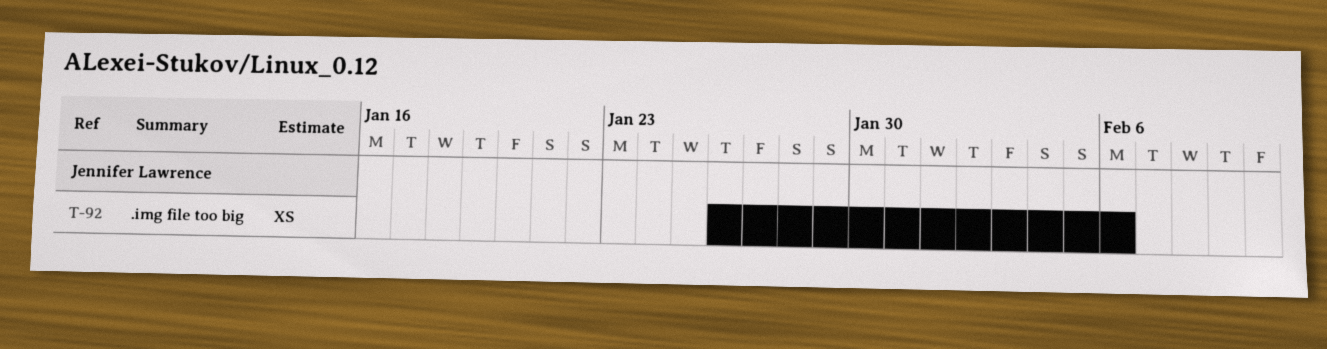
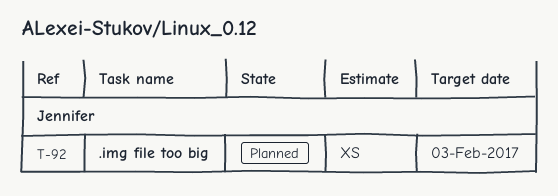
T-92, due: Feb 6 -> Feb 3

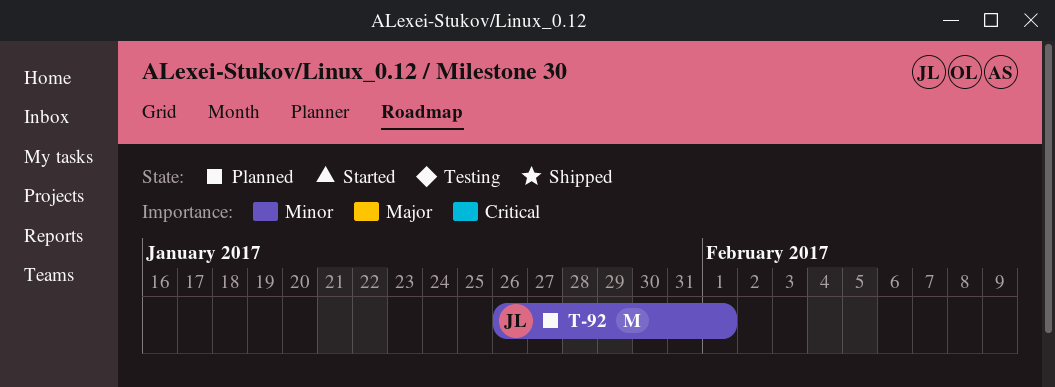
T-92, estimate: XS -> M
T-92, due: Feb 3 -> Feb 1

